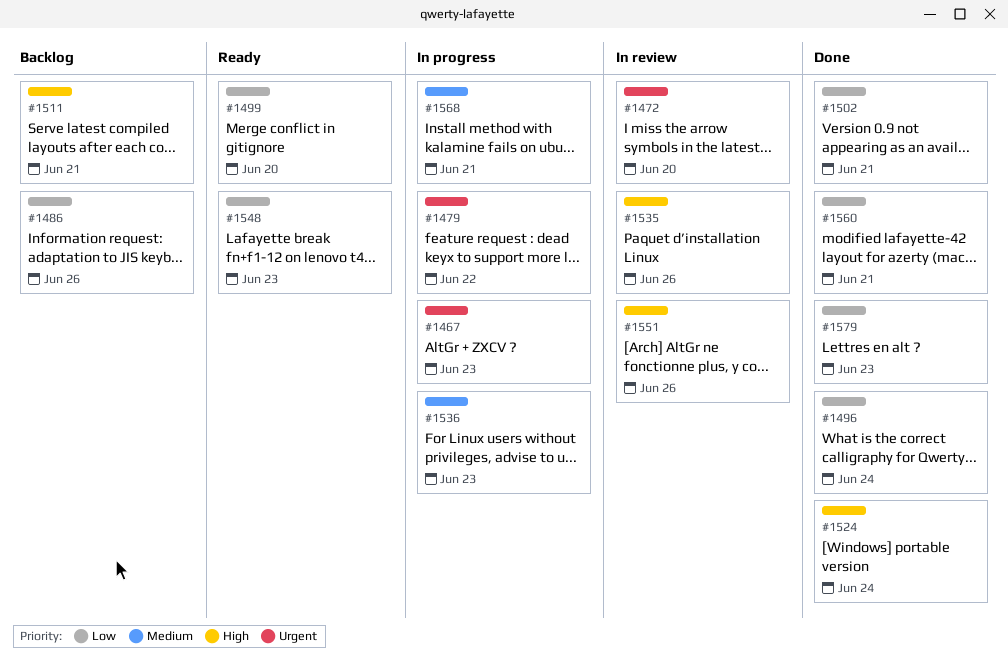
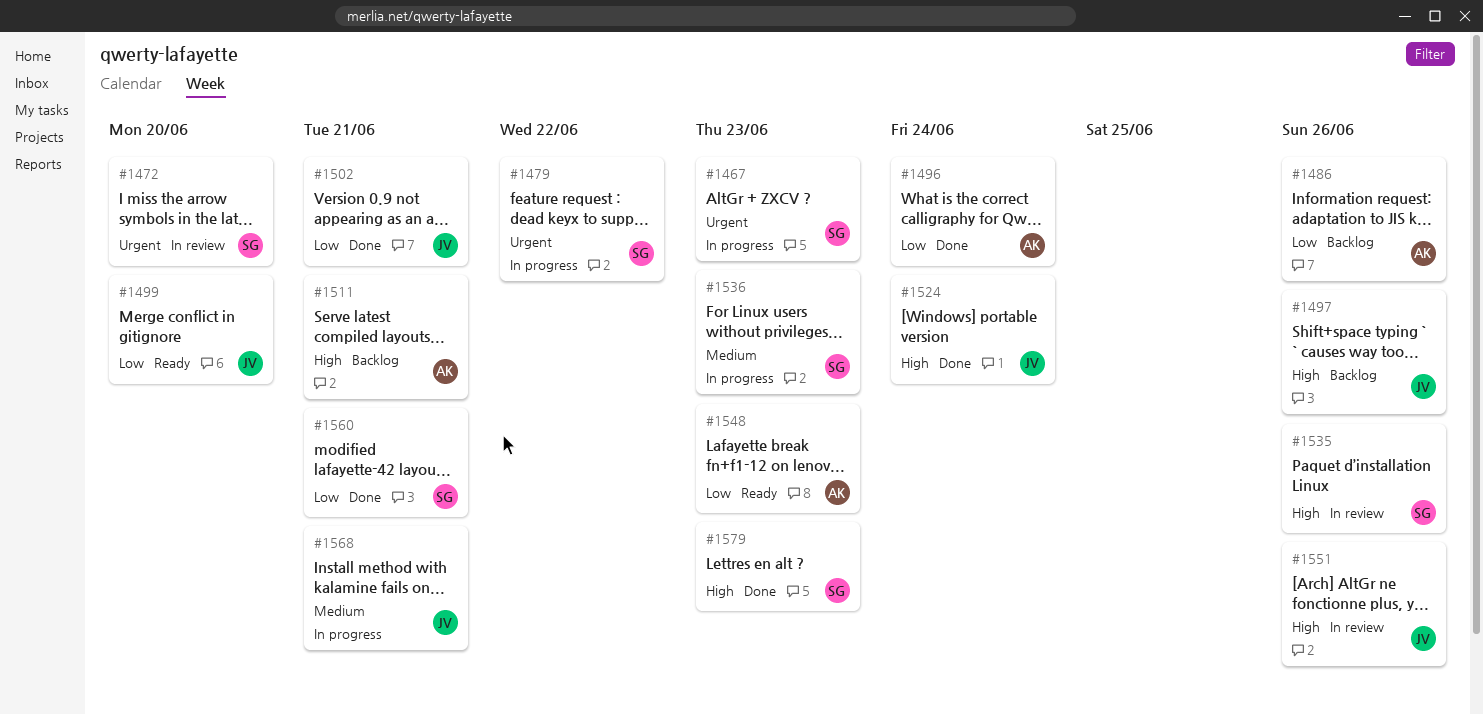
#1497: none -> present
#1579, priority: Low -> High

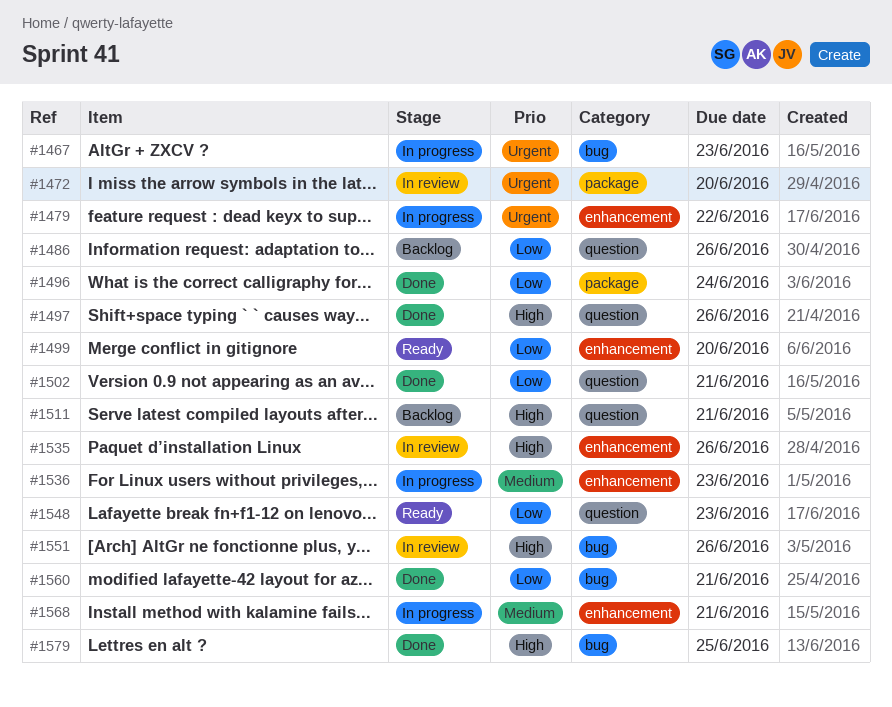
#1497, status: Backlog -> Done
#1524: present -> none
#1579, due: Jun 23 -> Jun 25

